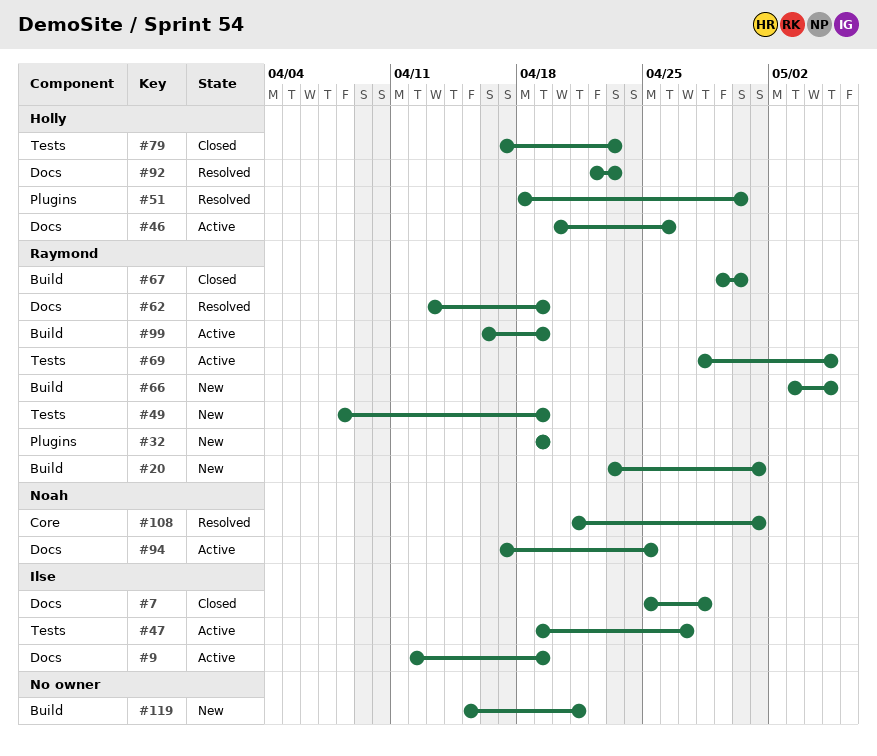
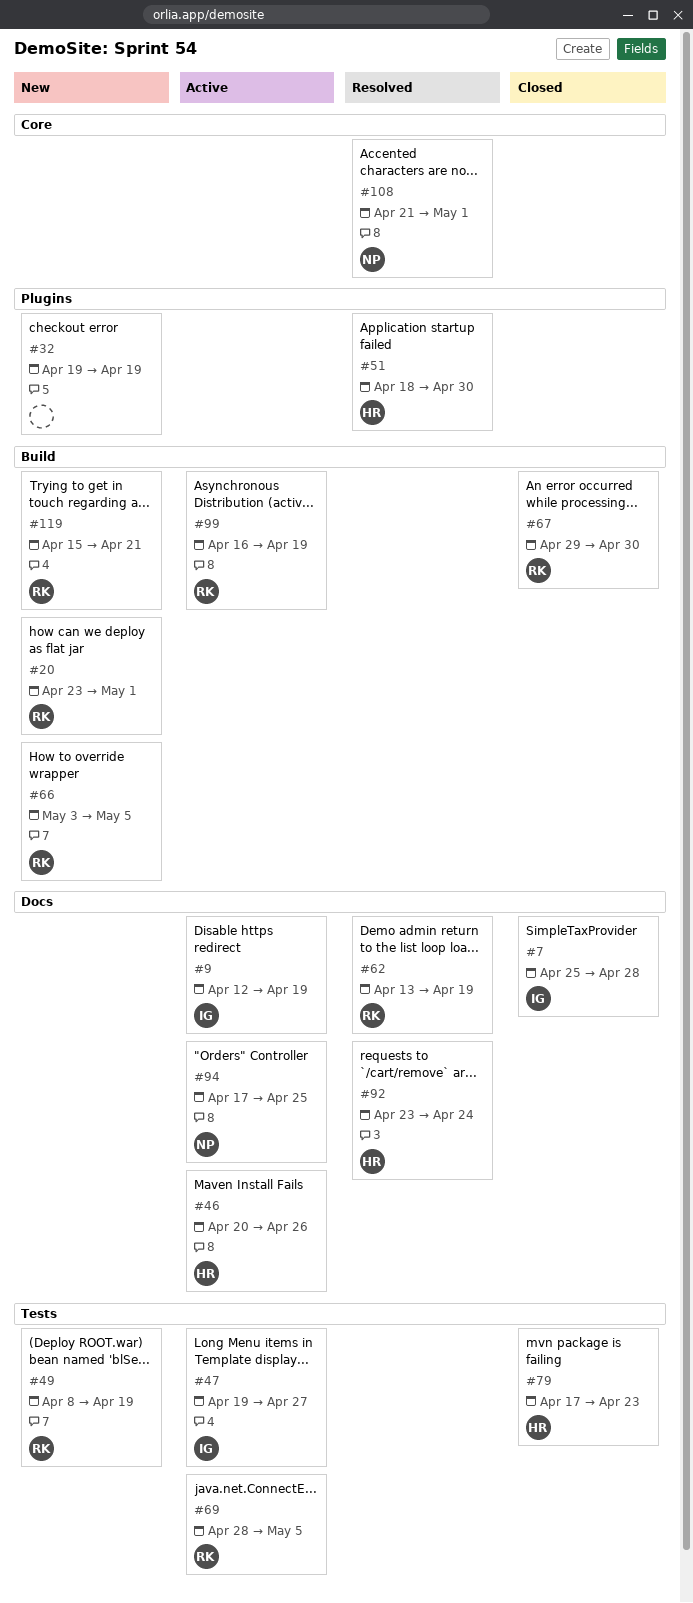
#32, owner: Raymond -> none
#92, start: Apr 22 -> Apr 23
#92, due: Apr 23 -> Apr 24
#119, owner: none -> Raymond

